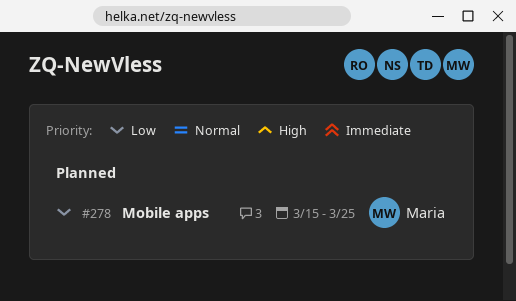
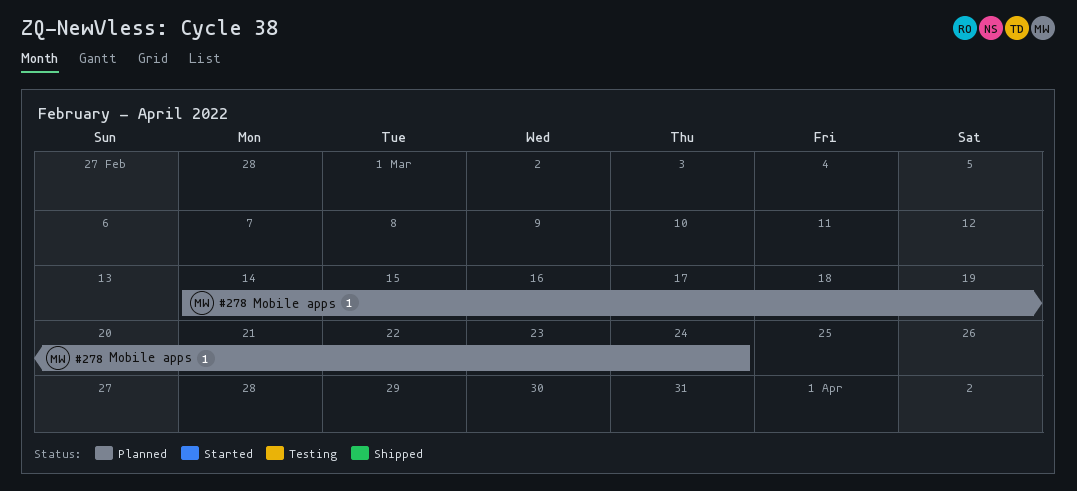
#278, start: Mar 15 -> Mar 14
#278, due: Mar 25 -> Mar 24

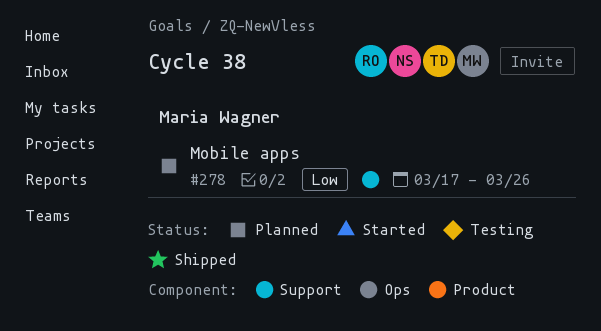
#278, start: Mar 14 -> Mar 17
#278, due: Mar 24 -> Mar 26

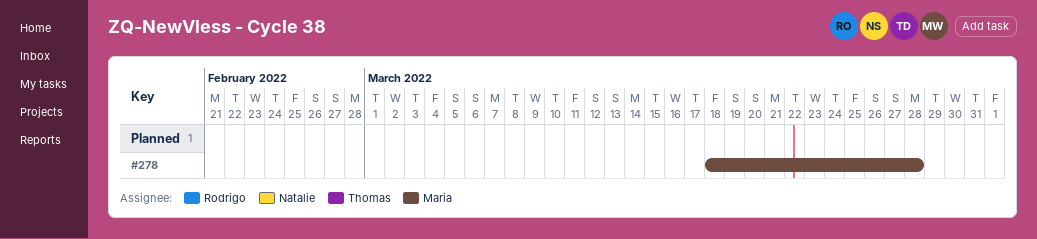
#278, start: Mar 17 -> Mar 18
#278, due: Mar 26 -> Mar 28

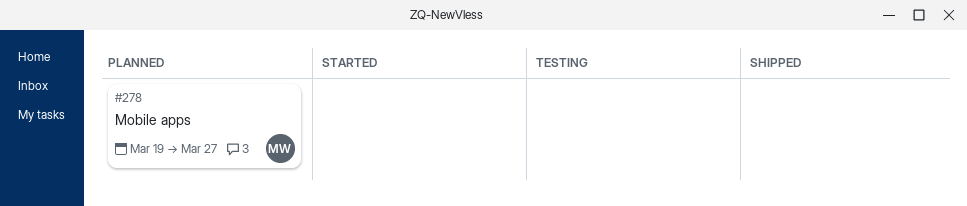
#278, start: Mar 18 -> Mar 19
#278, due: Mar 28 -> Mar 27

